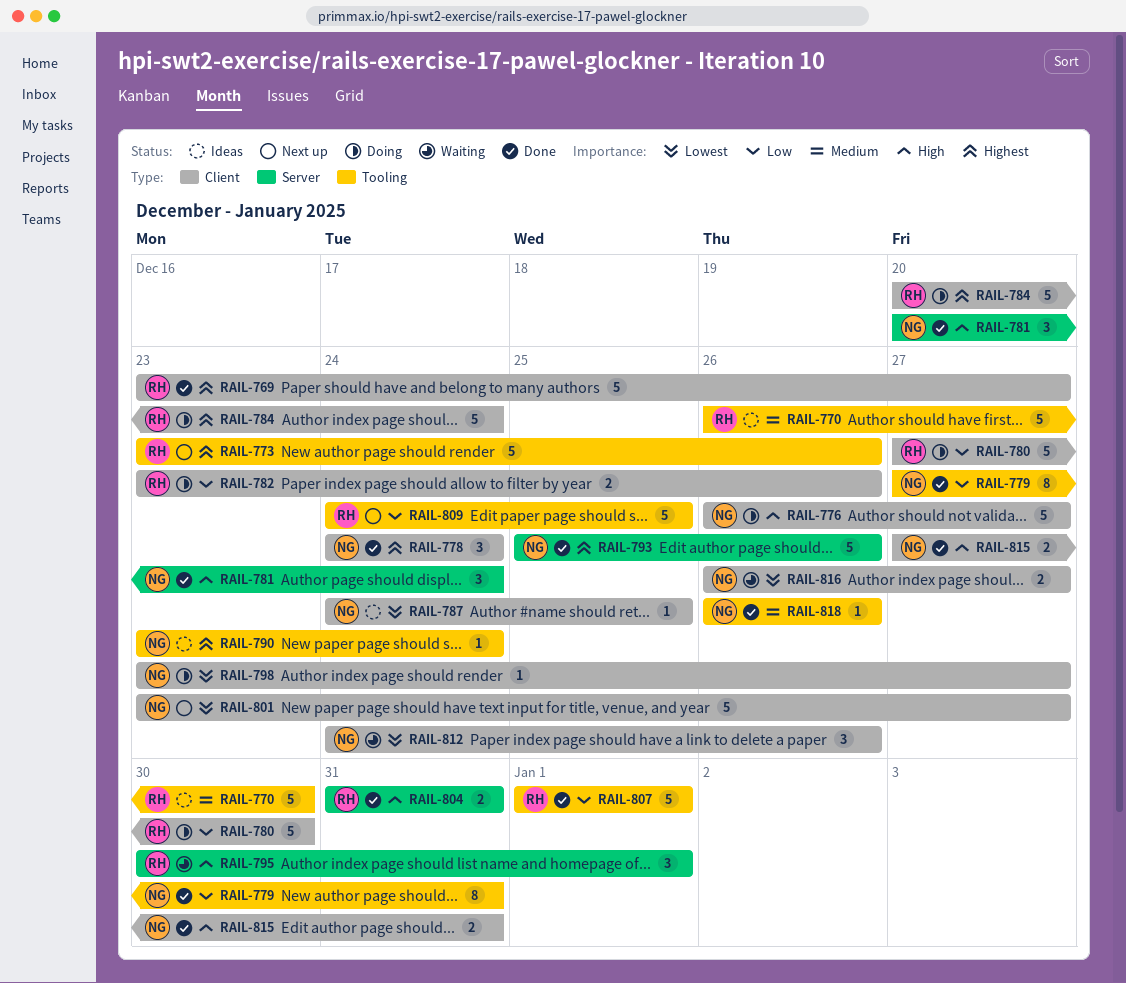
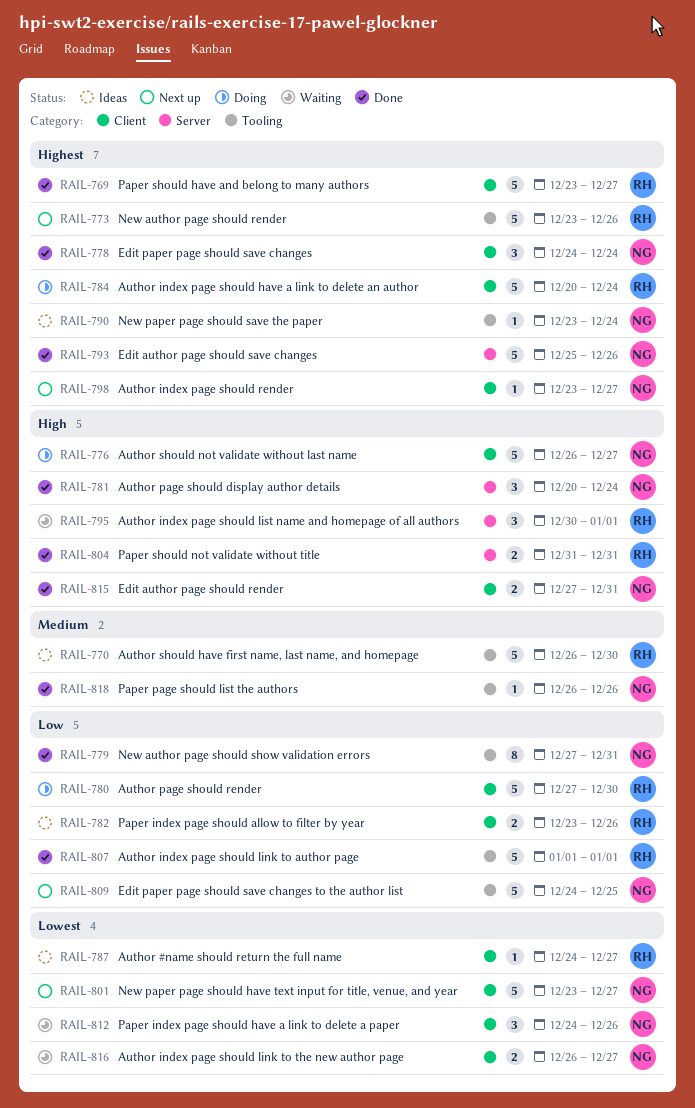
RAIL-782, status: Doing -> Ideas
RAIL-787, owner: NG -> RH
RAIL-787, due: Dec 25 -> Dec 27
RAIL-798, status: Doing -> Next up
RAIL-798, priority: Lowest -> Highest
RAIL-809, owner: RH -> NG

